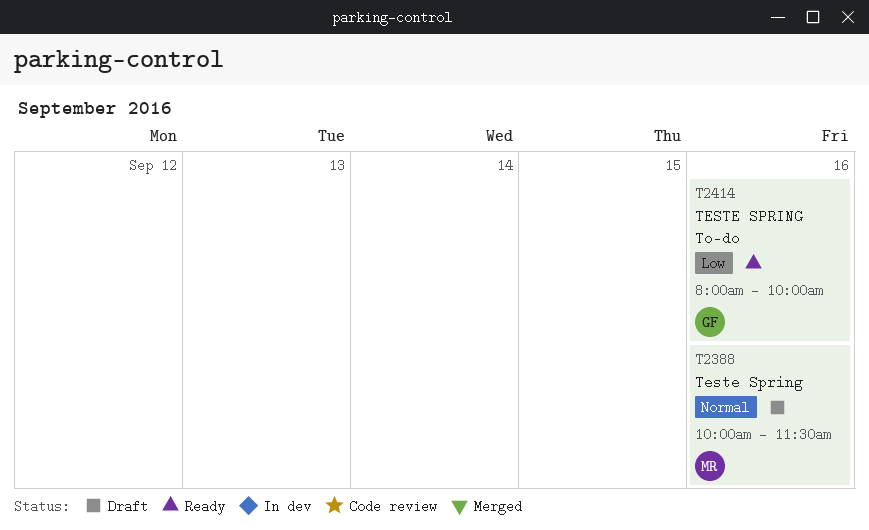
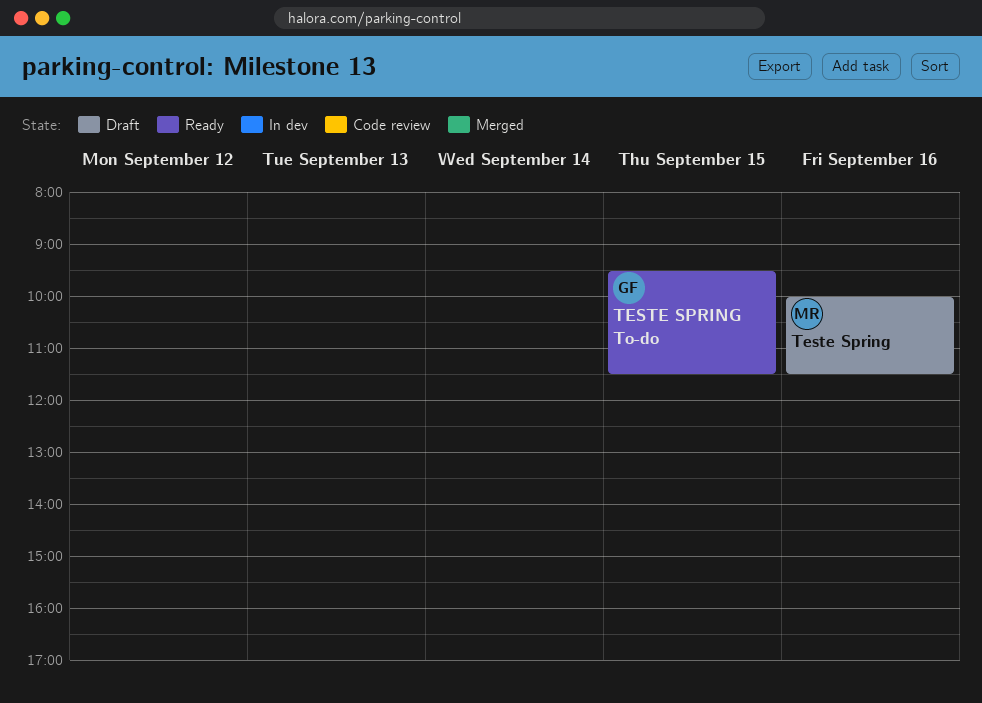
TESTE SPRING To-do, day: Sep 16 -> Sep 15
TESTE SPRING To-do, begins: 08:00 -> 09:30
TESTE SPRING To-do, ends: 10:00 -> 11:30

